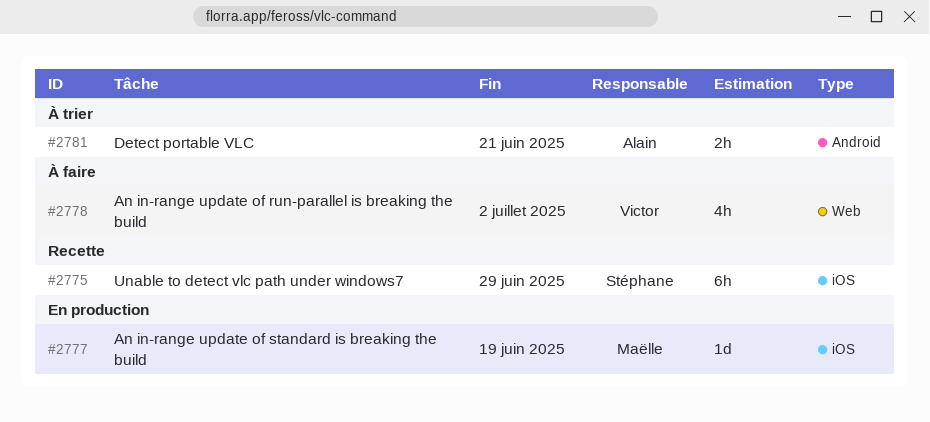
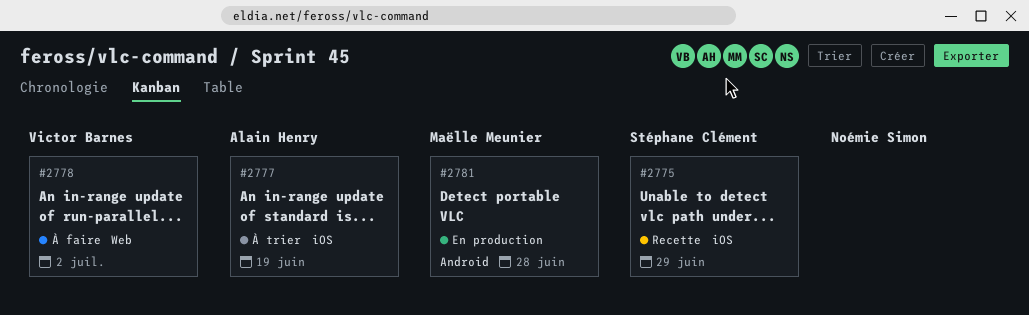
#2777, status: En production -> À trier
#2777, owner: Maëlle Meunier -> Alain Henry
#2781, status: À trier -> En production
#2781, owner: Alain Henry -> Maëlle Meunier
#2781, due: Jun 21 -> Jun 28

